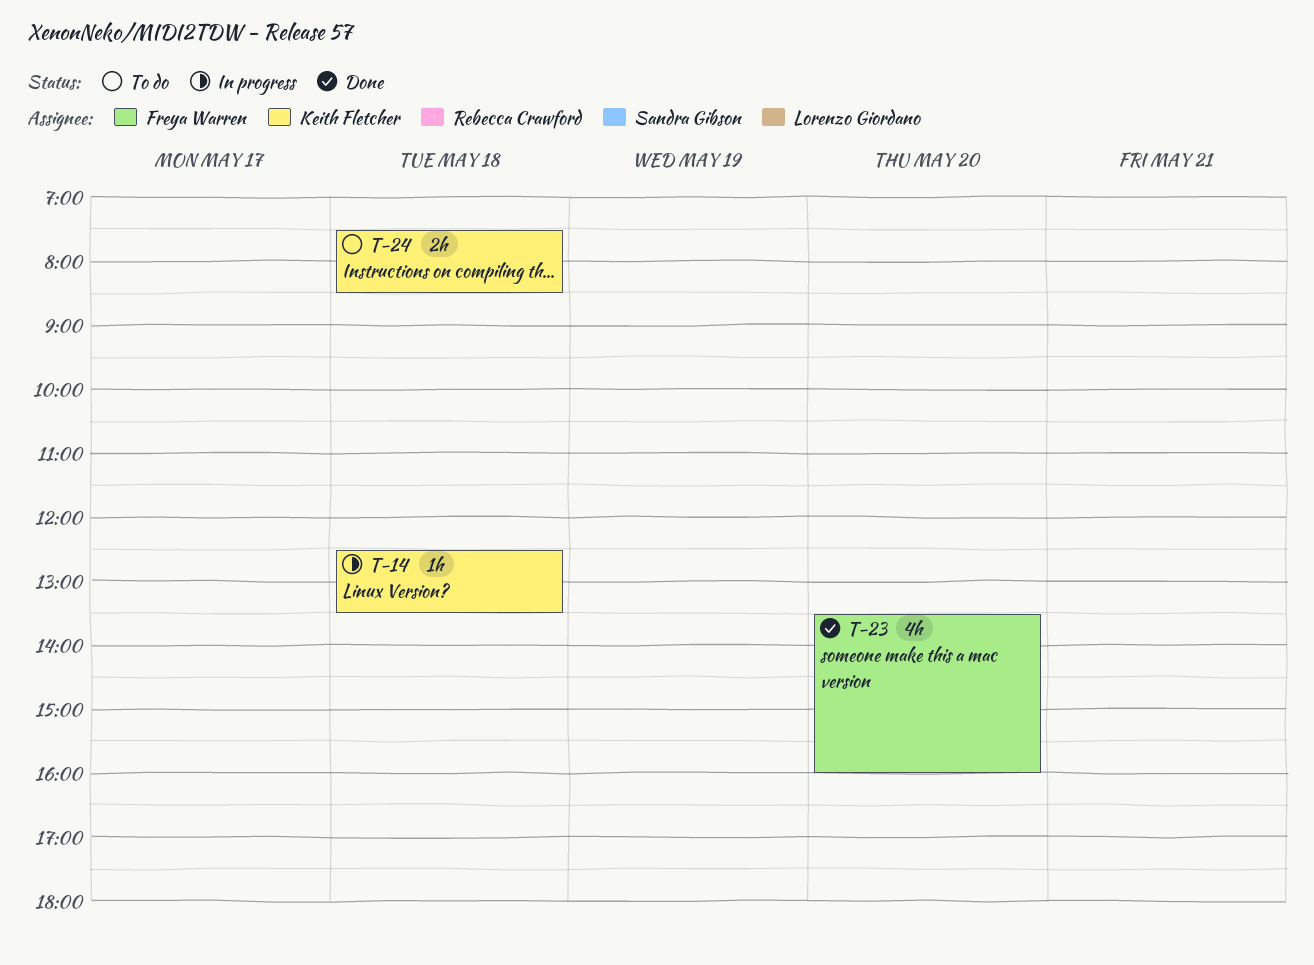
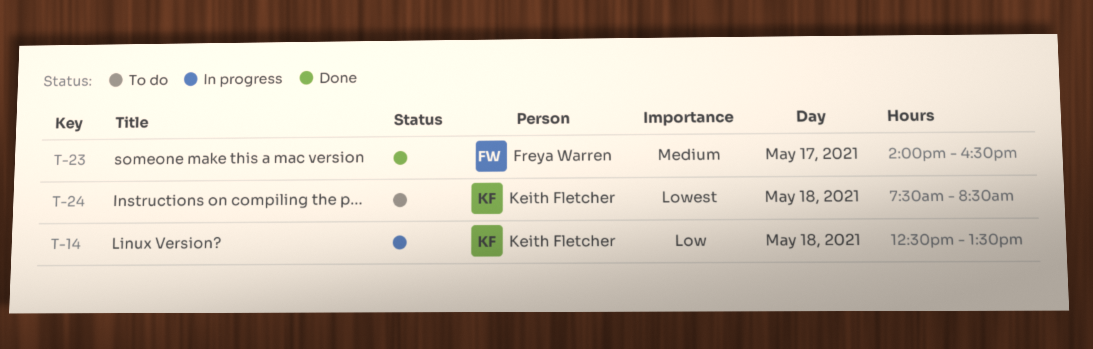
T-23, day: May 20 -> May 17
T-23, begins: 13:30 -> 14:00
T-23, ends: 16:00 -> 16:30

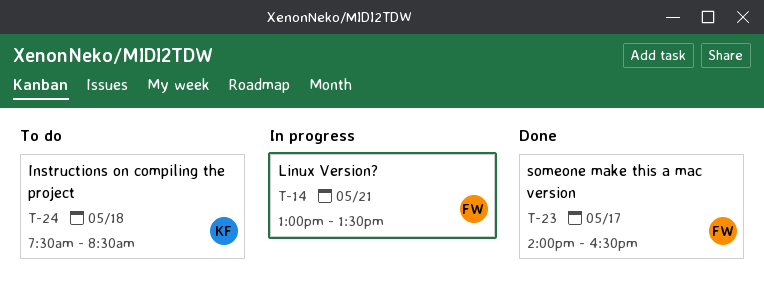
T-14, owner: Keith Fletcher -> Freya Warren
T-14, day: May 18 -> May 21
T-14, begins: 12:30 -> 13:00

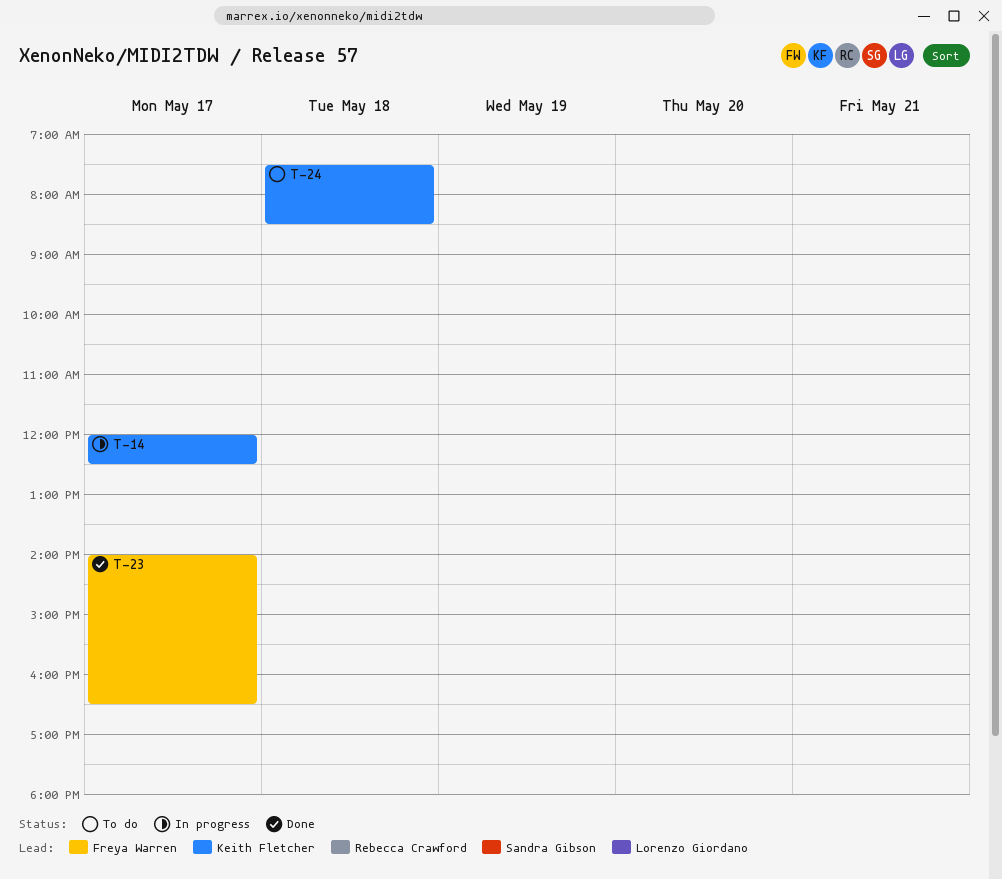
T-14, owner: Freya Warren -> Keith Fletcher
T-14, day: May 21 -> May 17
T-14, begins: 13:00 -> 12:00
T-14, ends: 13:30 -> 12:30

